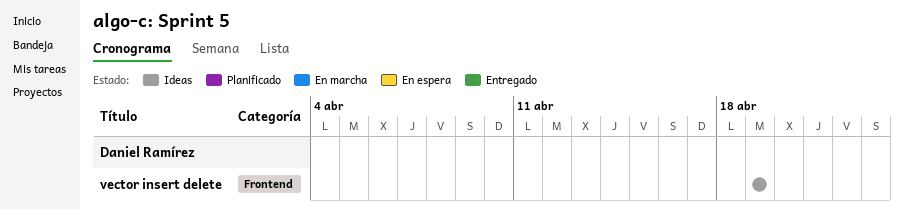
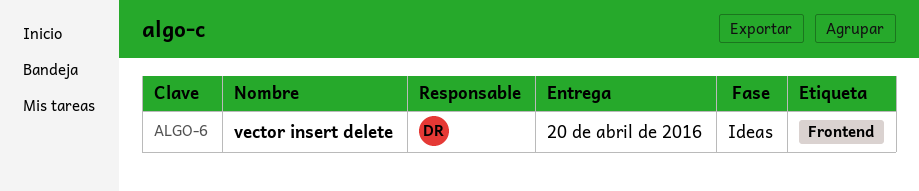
vector insert delete, due: Apr 19 -> Apr 20

